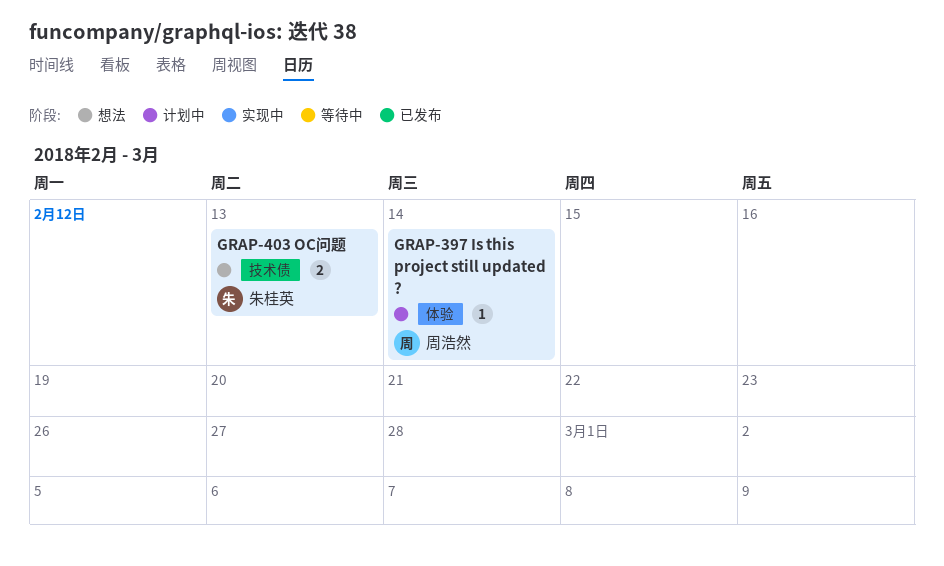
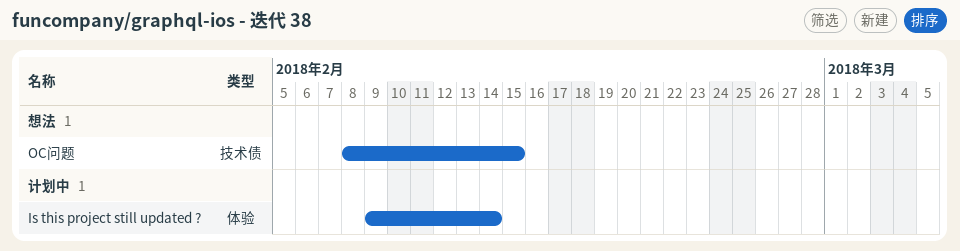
OC问题, due: Feb 13 -> Feb 15

